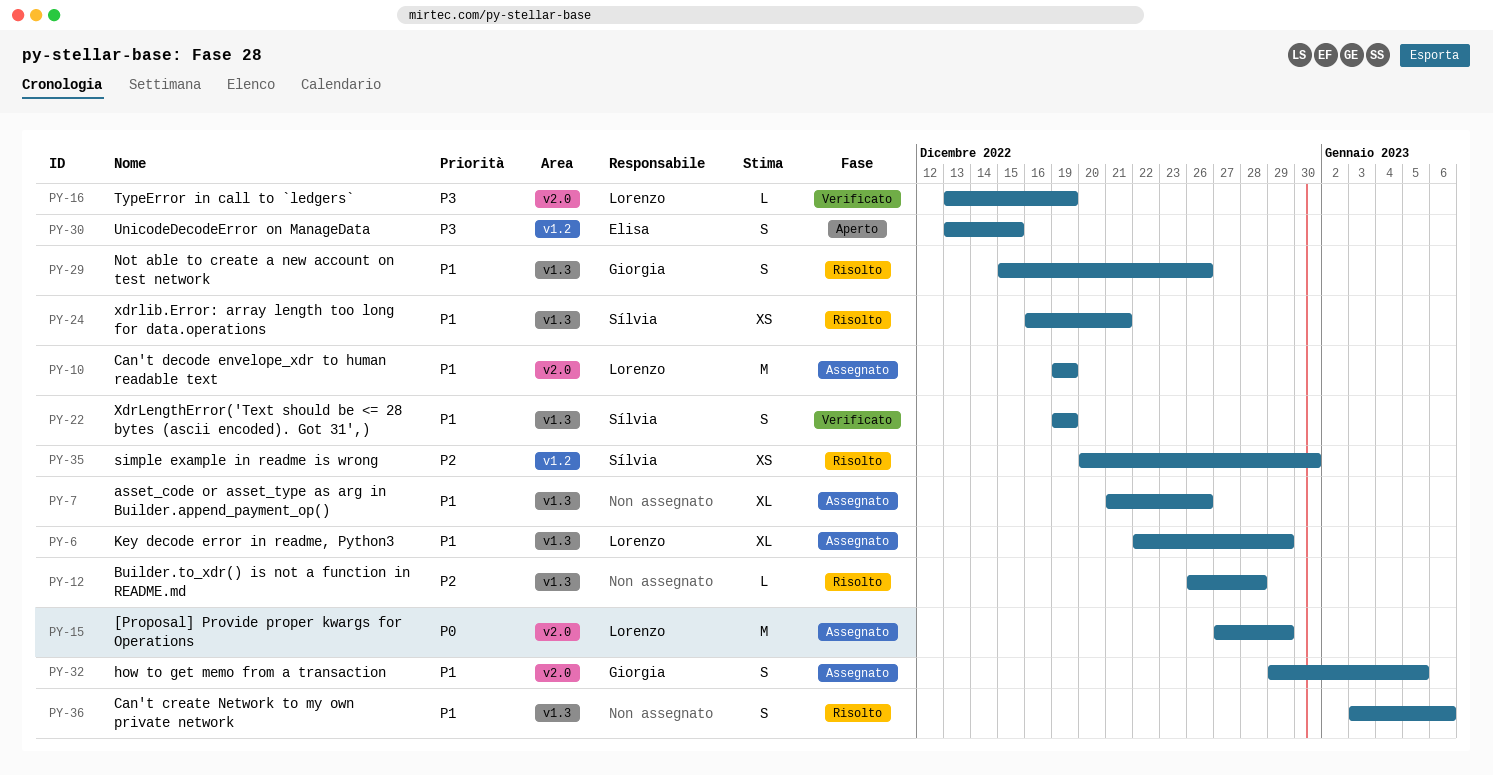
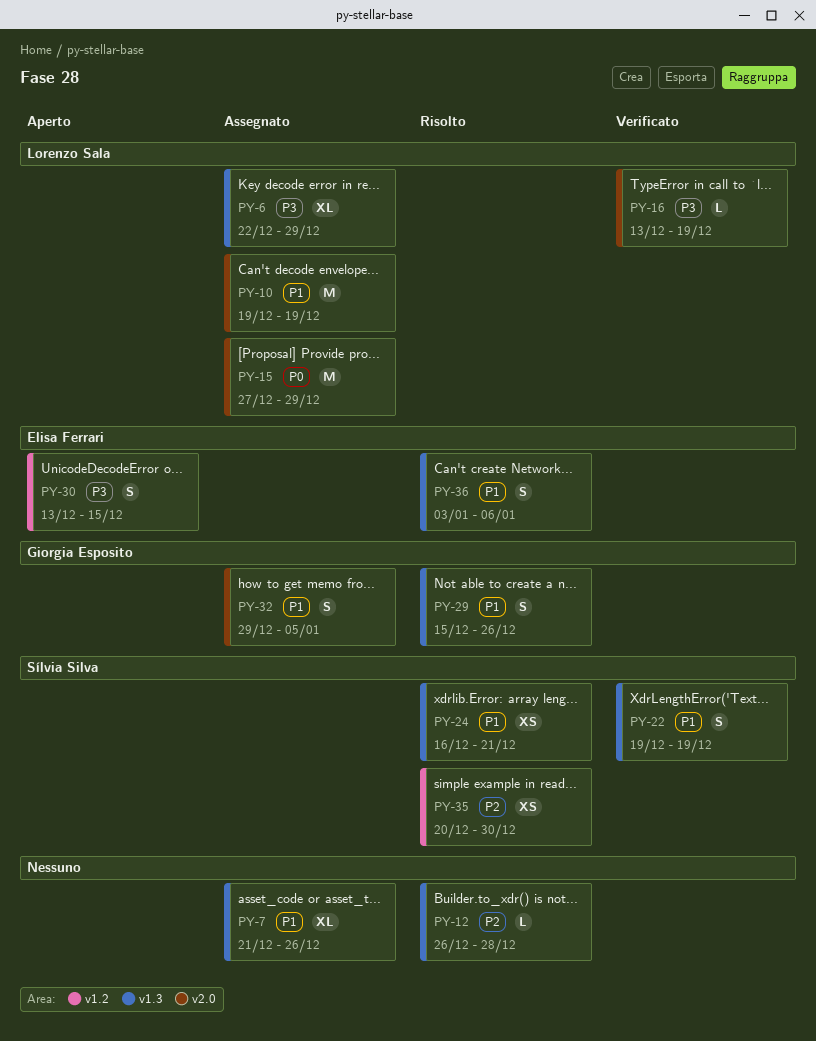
PY-6, priority: P1 -> P3
PY-36, owner: none -> Elisa Ferrari

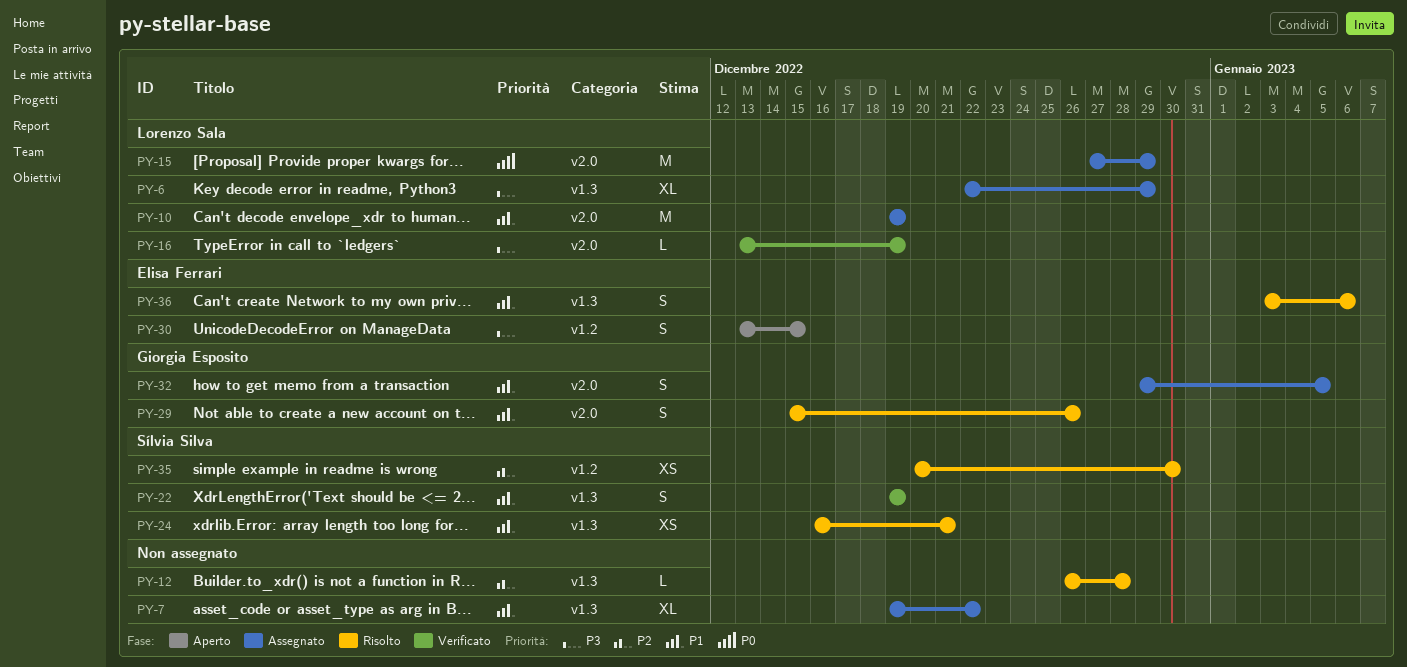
PY-7, start: Dec 21 -> Dec 19
PY-7, due: Dec 26 -> Dec 22
PY-29, label: v1.3 -> v2.0

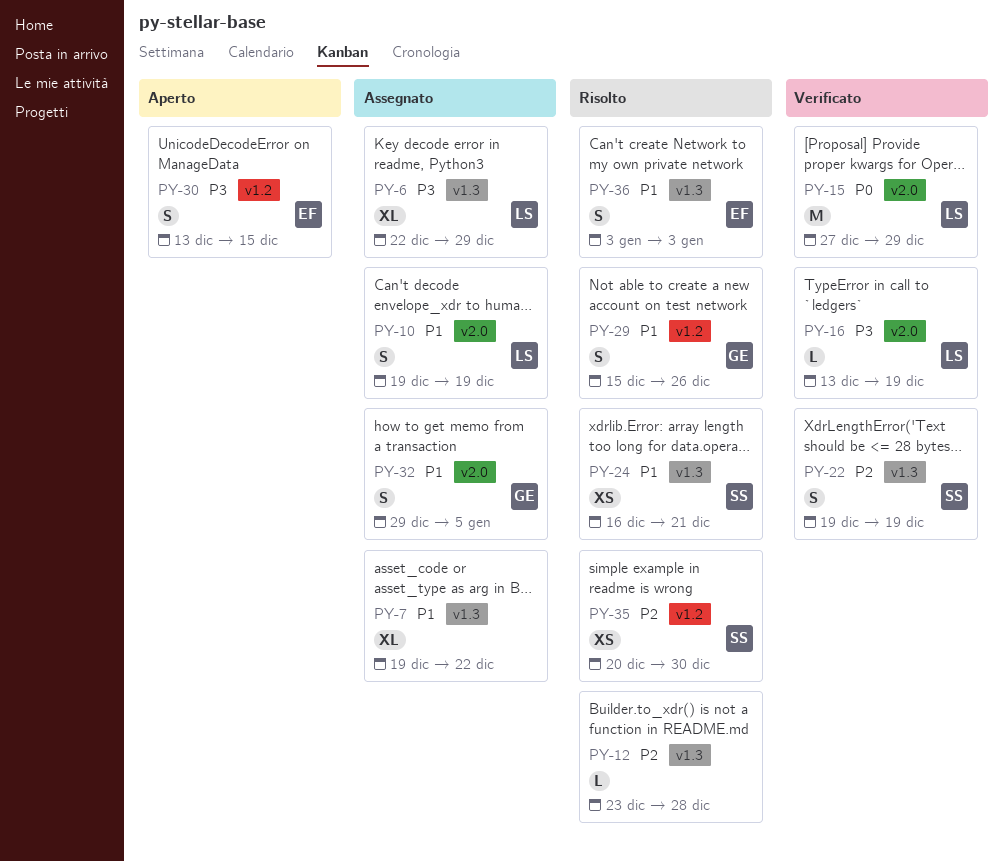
PY-10, estimate: M -> S
PY-12, start: Dec 26 -> Dec 23
PY-15, status: Assegnato -> Verificato
PY-22, priority: P1 -> P2
PY-29, label: v2.0 -> v1.2
PY-36, due: Jan 6 -> Jan 3

